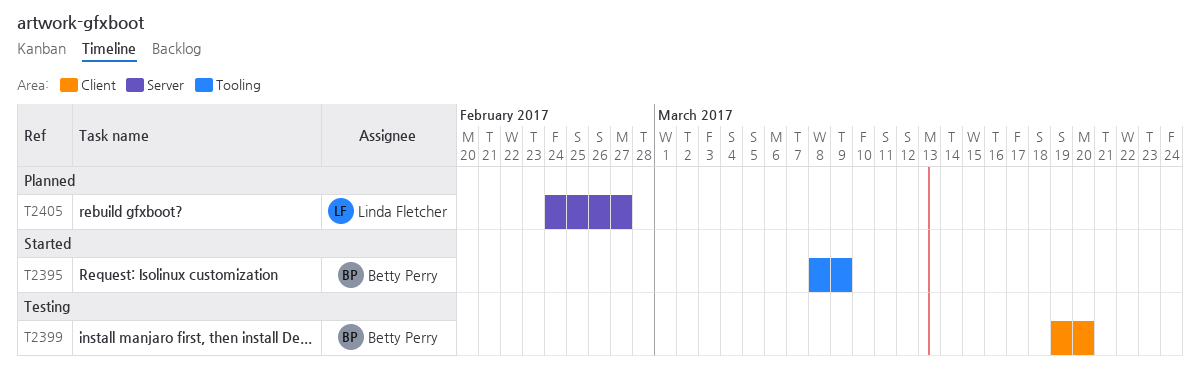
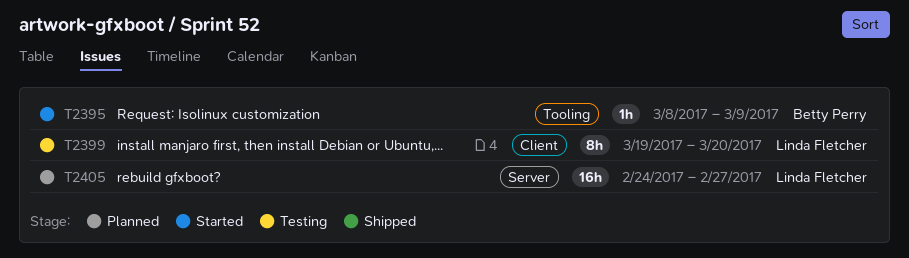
T2399, owner: Betty Perry -> Linda Fletcher

